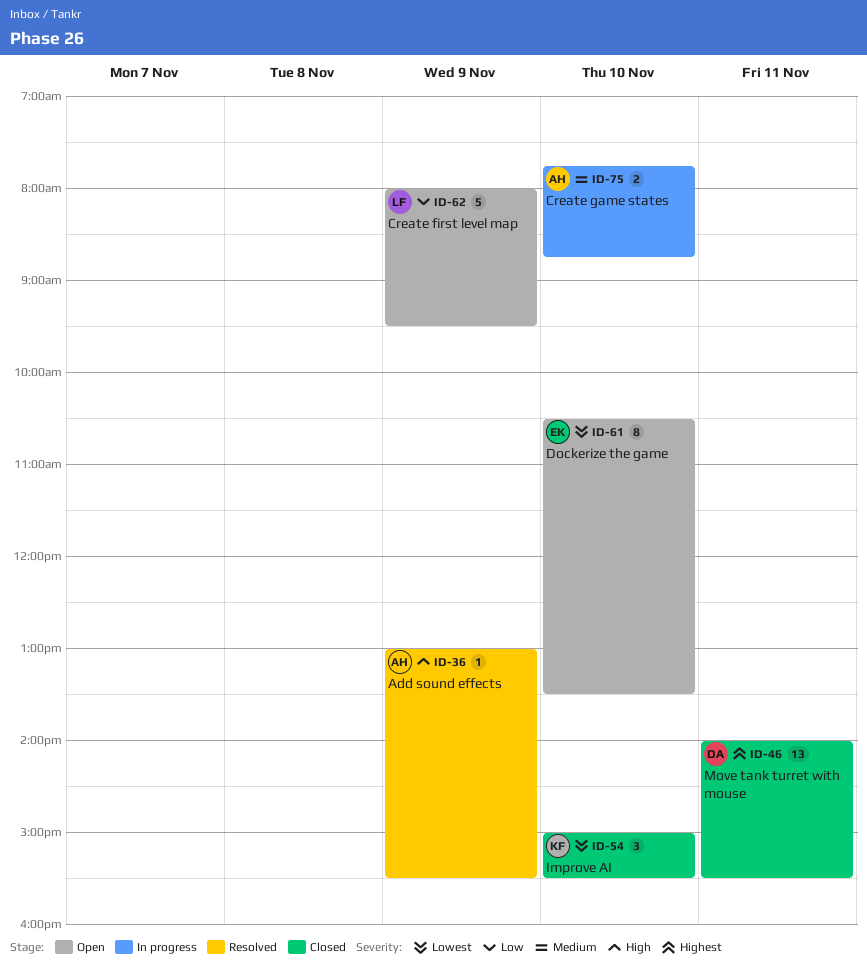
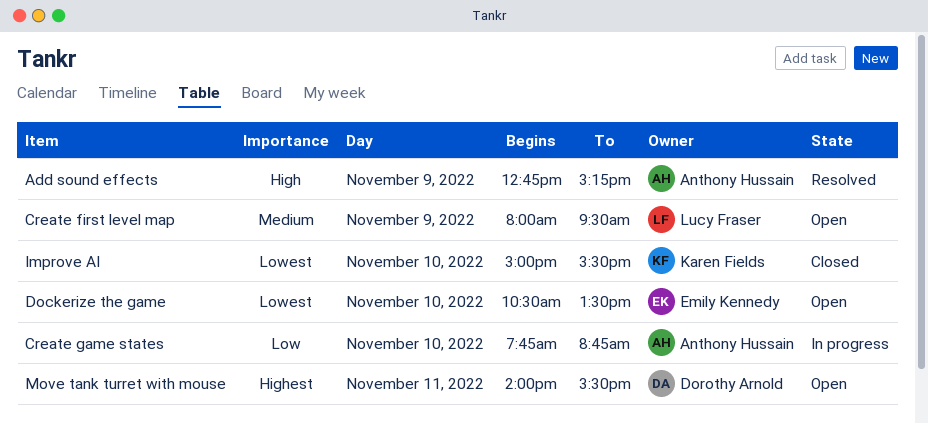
Add sound effects, begins: 13:00 -> 12:45
Add sound effects, ends: 15:30 -> 15:15
Create first level map, priority: Low -> Medium
Create game states, priority: Medium -> Low
Move tank turret with mouse, status: Closed -> Open

